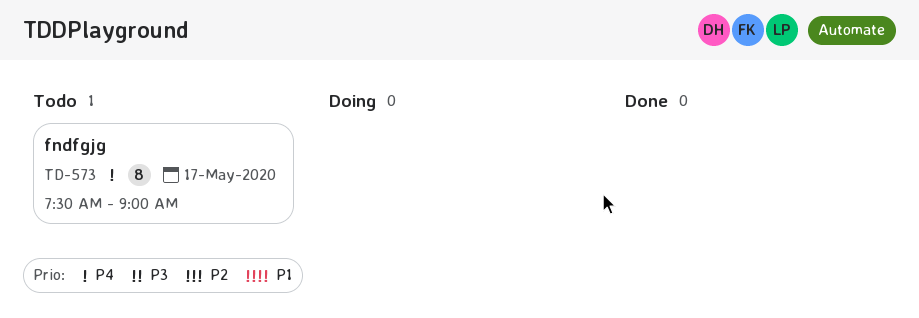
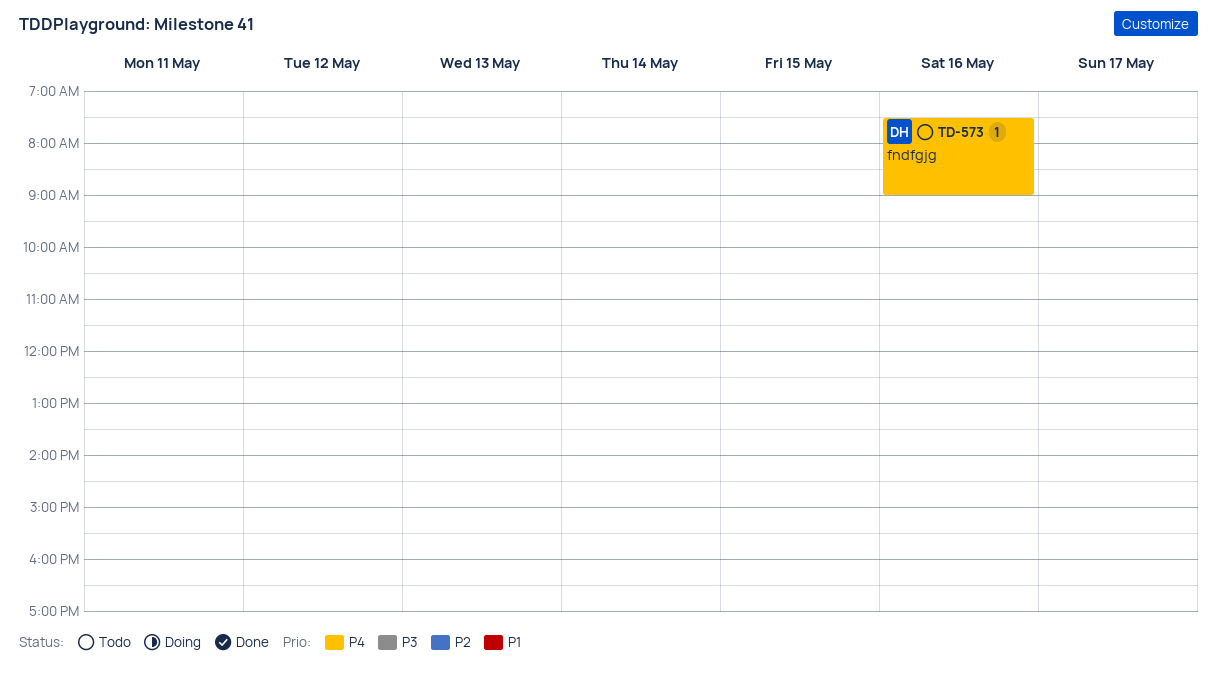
TD-573, estimate: 8 -> 1
TD-573, day: May 17 -> May 16

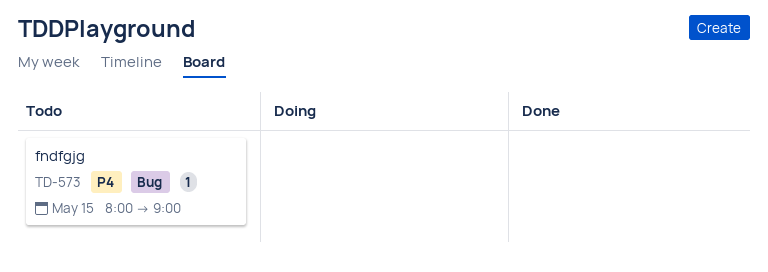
TD-573, day: May 16 -> May 15
TD-573, begins: 07:30 -> 08:00

